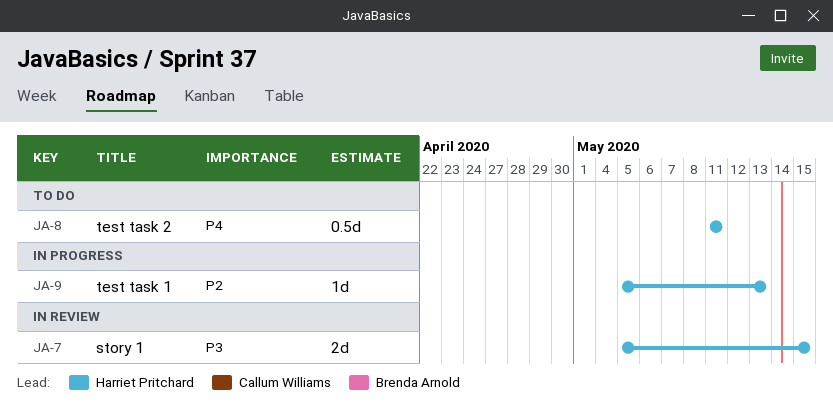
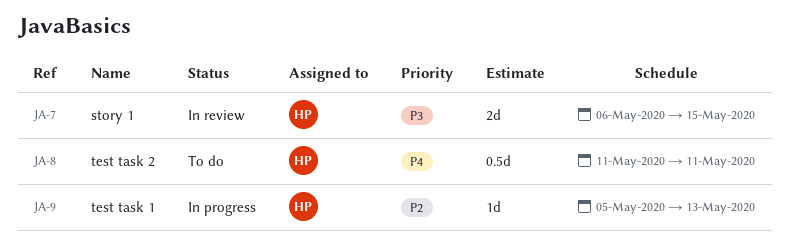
JA-7, start: May 5 -> May 6

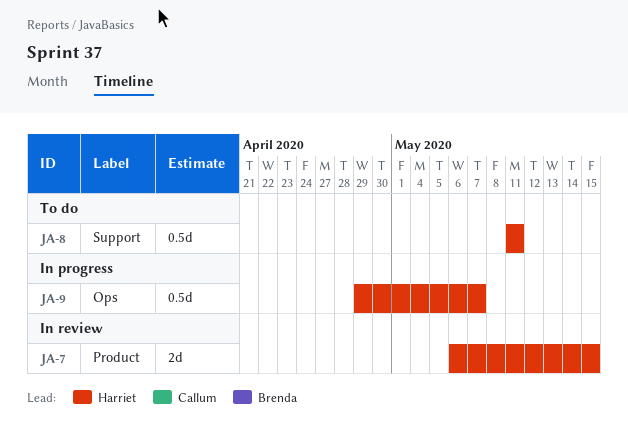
JA-9, estimate: 1d -> 0.5d
JA-9, start: May 5 -> Apr 29
JA-9, due: May 13 -> May 7

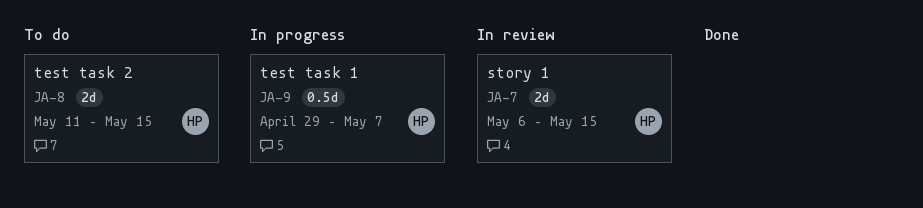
JA-8, estimate: 0.5d -> 2d
JA-8, due: May 11 -> May 15

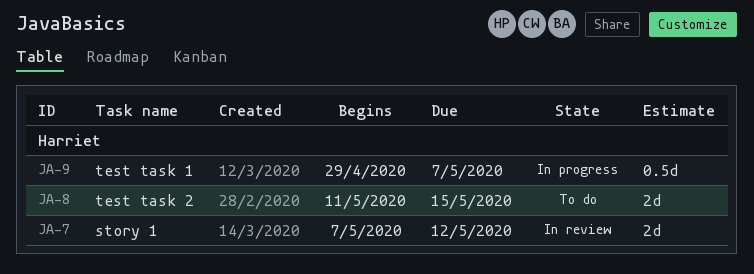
JA-7, start: May 6 -> May 7
JA-7, due: May 15 -> May 12

